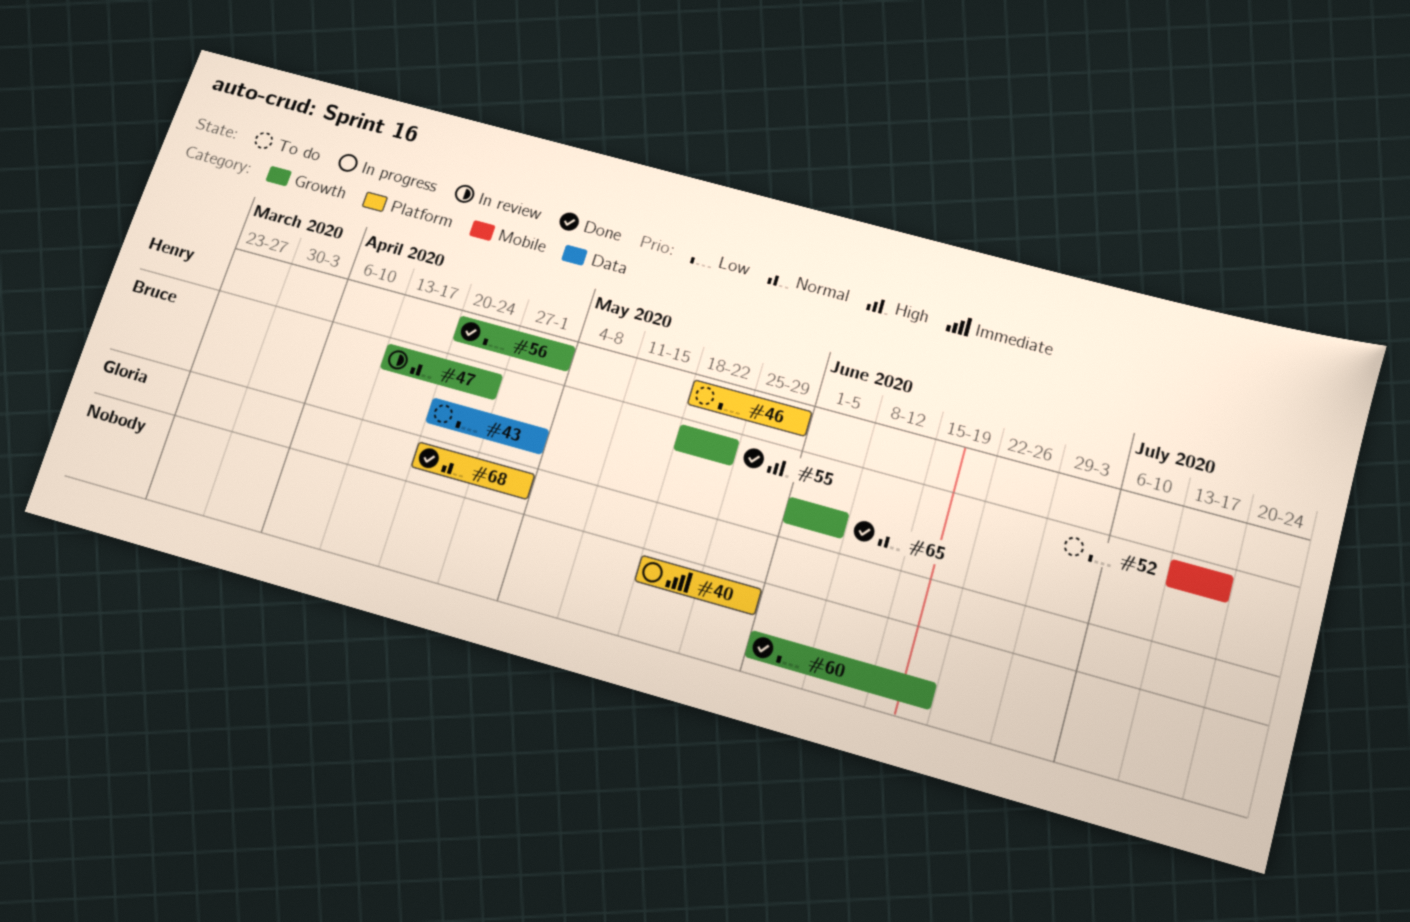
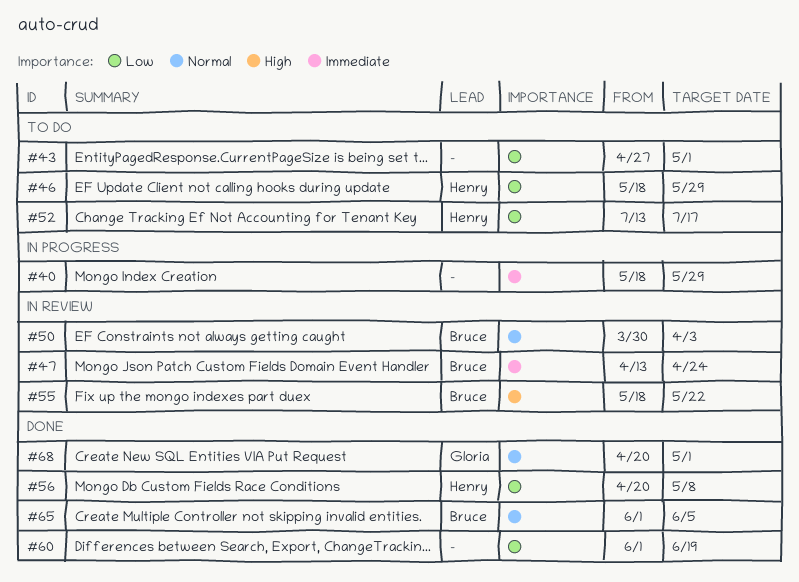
#43, owner: Bruce -> none
#43, start: Apr 20 -> Apr 27
#47, priority: Normal -> Immediate
#50: none -> present
#52, owner: Bruce -> Henry
#55, status: Done -> In review
#56, due: May 1 -> May 8

